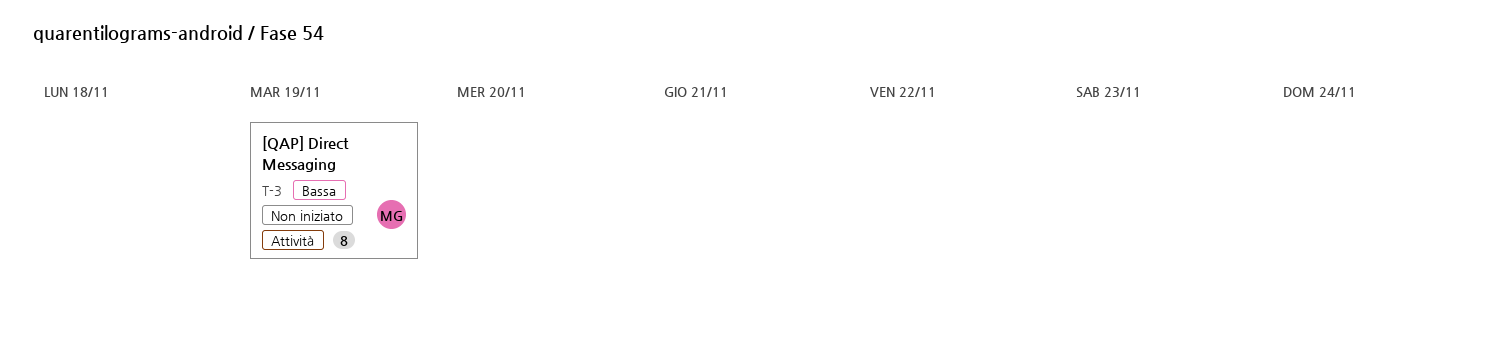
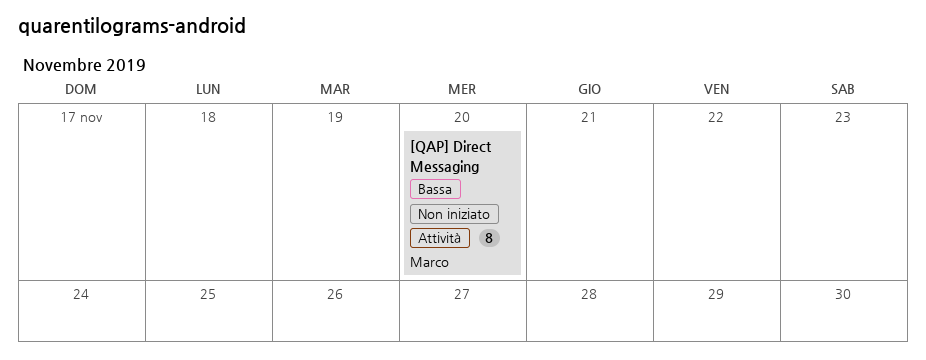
[QAP] Direct Messaging, due: Nov 19 -> Nov 20

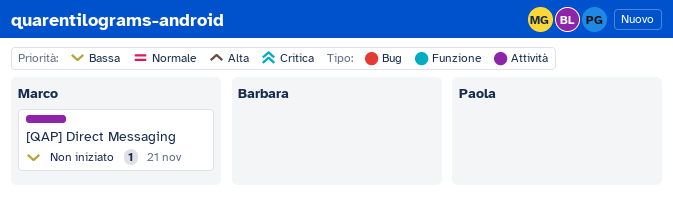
[QAP] Direct Messaging, estimate: 8 -> 1
[QAP] Direct Messaging, due: Nov 20 -> Nov 21

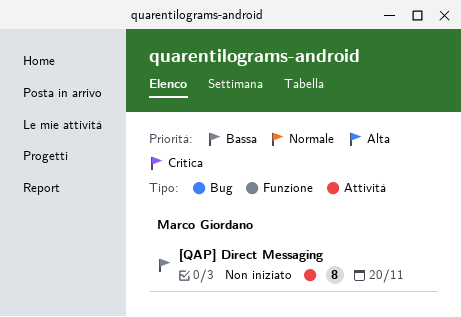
[QAP] Direct Messaging, estimate: 1 -> 8
[QAP] Direct Messaging, due: Nov 21 -> Nov 20

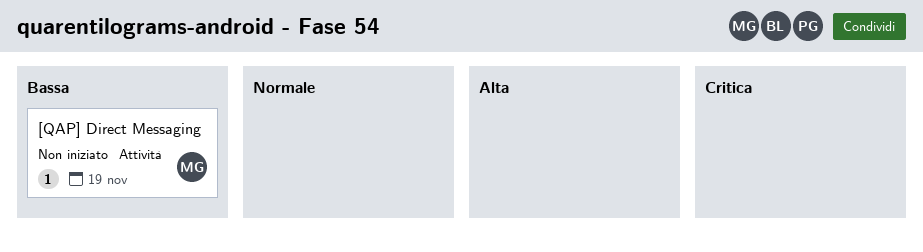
[QAP] Direct Messaging, estimate: 8 -> 1
[QAP] Direct Messaging, due: Nov 20 -> Nov 19

